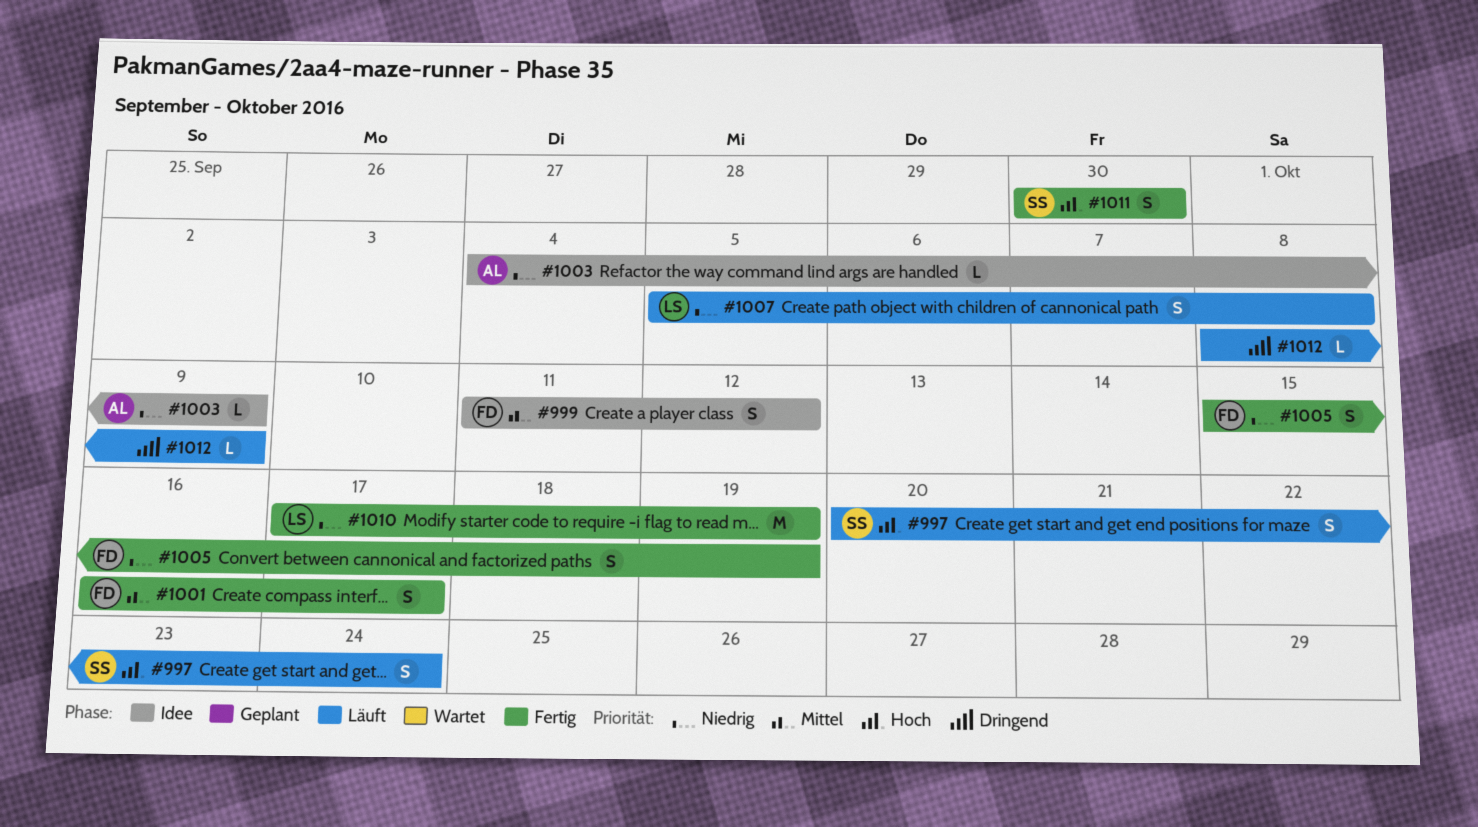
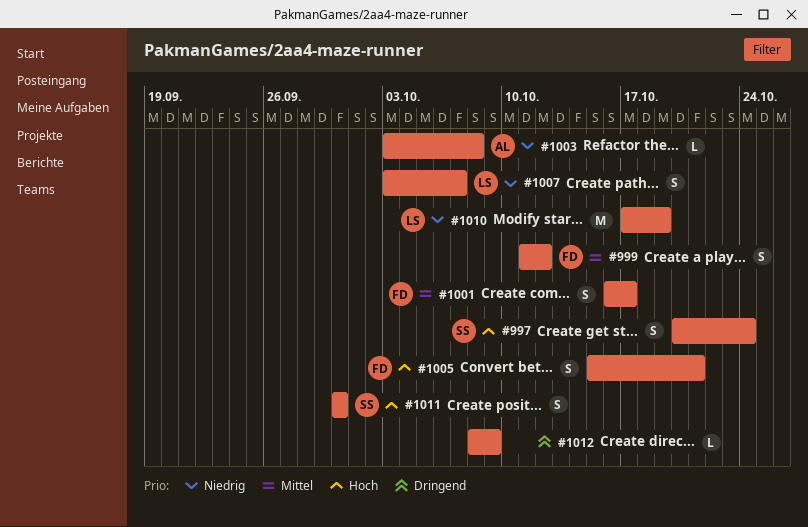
#1003, start: Oct 4 -> Oct 3
#1003, due: Oct 9 -> Oct 8
#1005, priority: Niedrig -> Hoch
#1005, due: Oct 19 -> Oct 21
#1007, start: Oct 5 -> Oct 3
#1007, due: Oct 8 -> Oct 7

